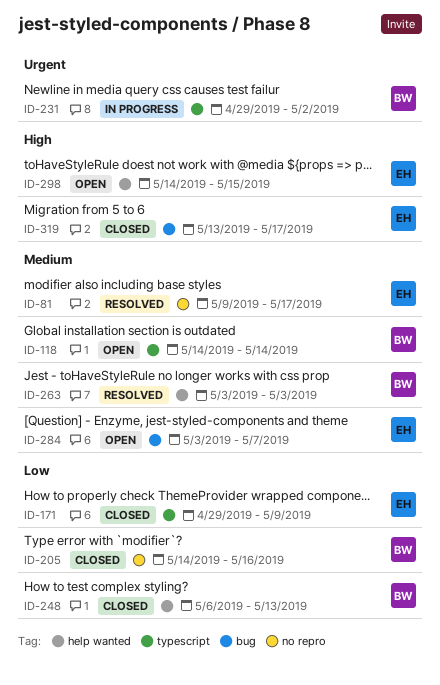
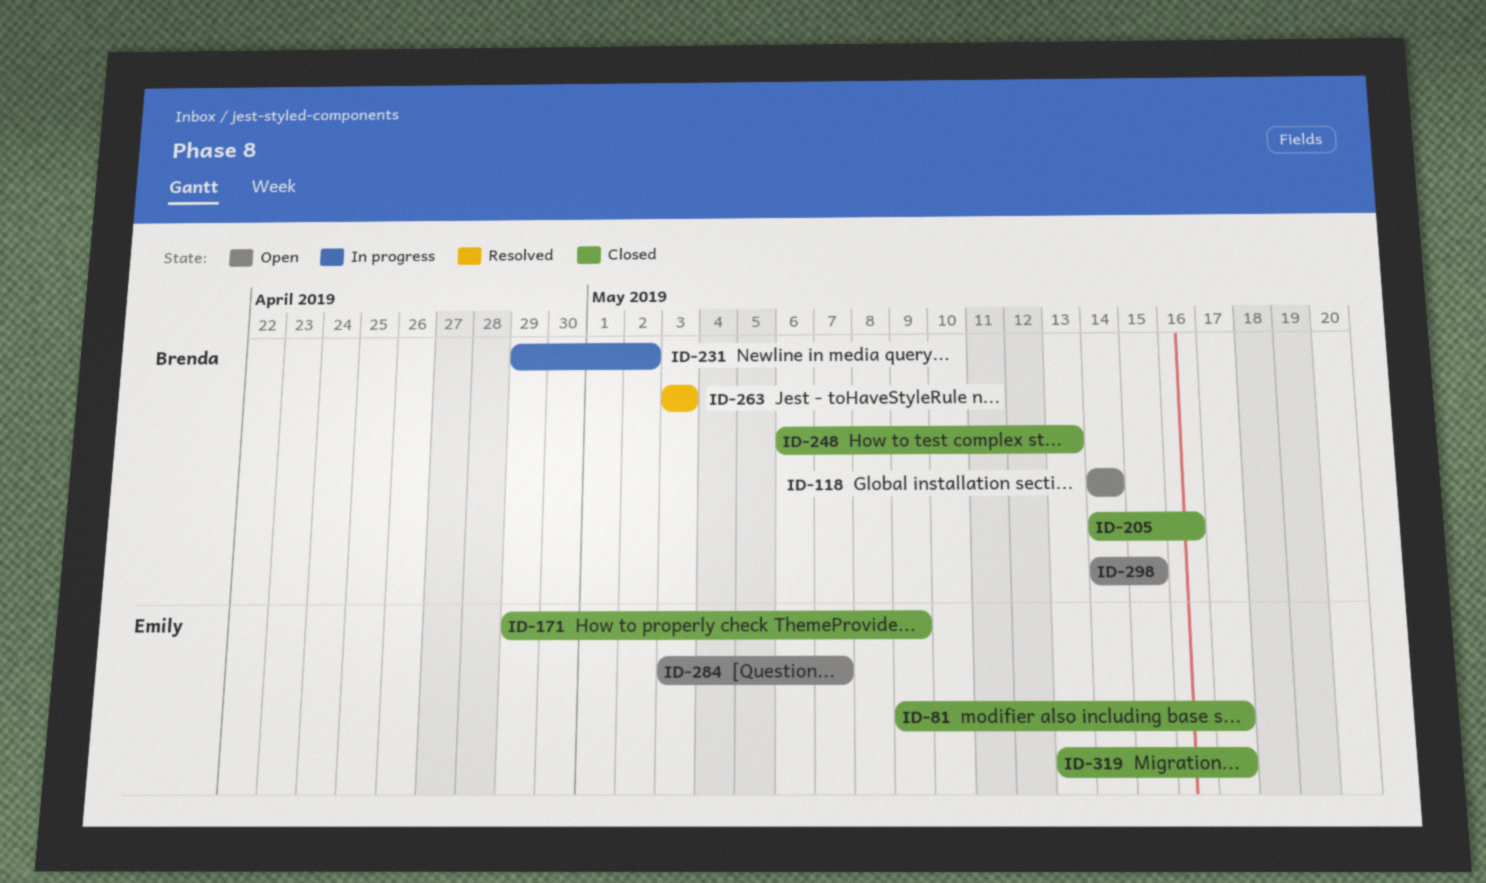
ID-81, status: Resolved -> Closed
ID-298, owner: Emily -> Brenda

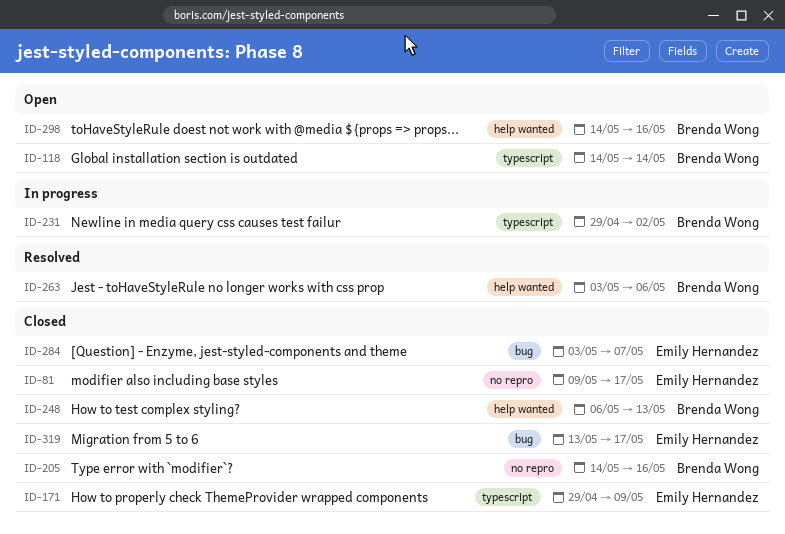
ID-263, due: May 3 -> May 6
ID-284, status: Open -> Closed
ID-298, due: May 15 -> May 16

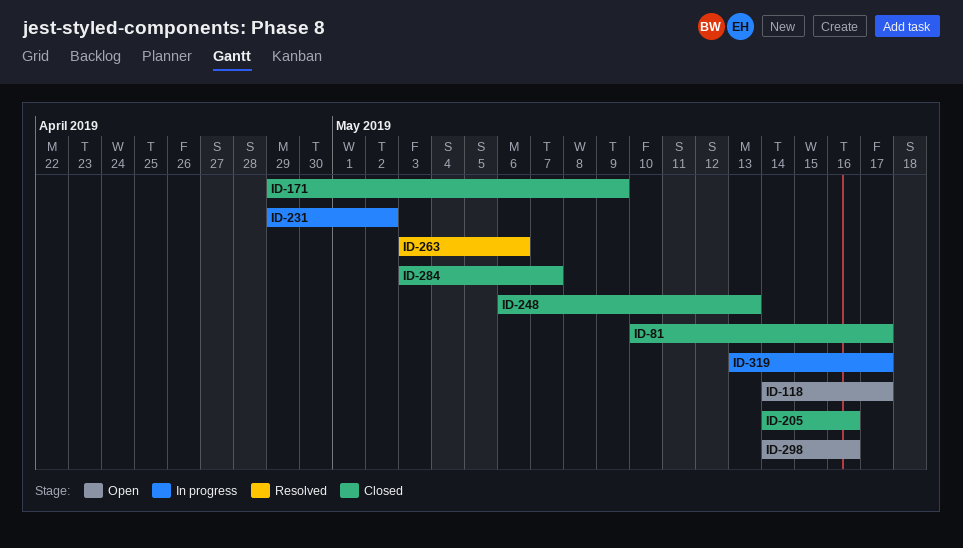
ID-81, start: May 9 -> May 10
ID-118, due: May 14 -> May 17
ID-319, status: Closed -> In progress

